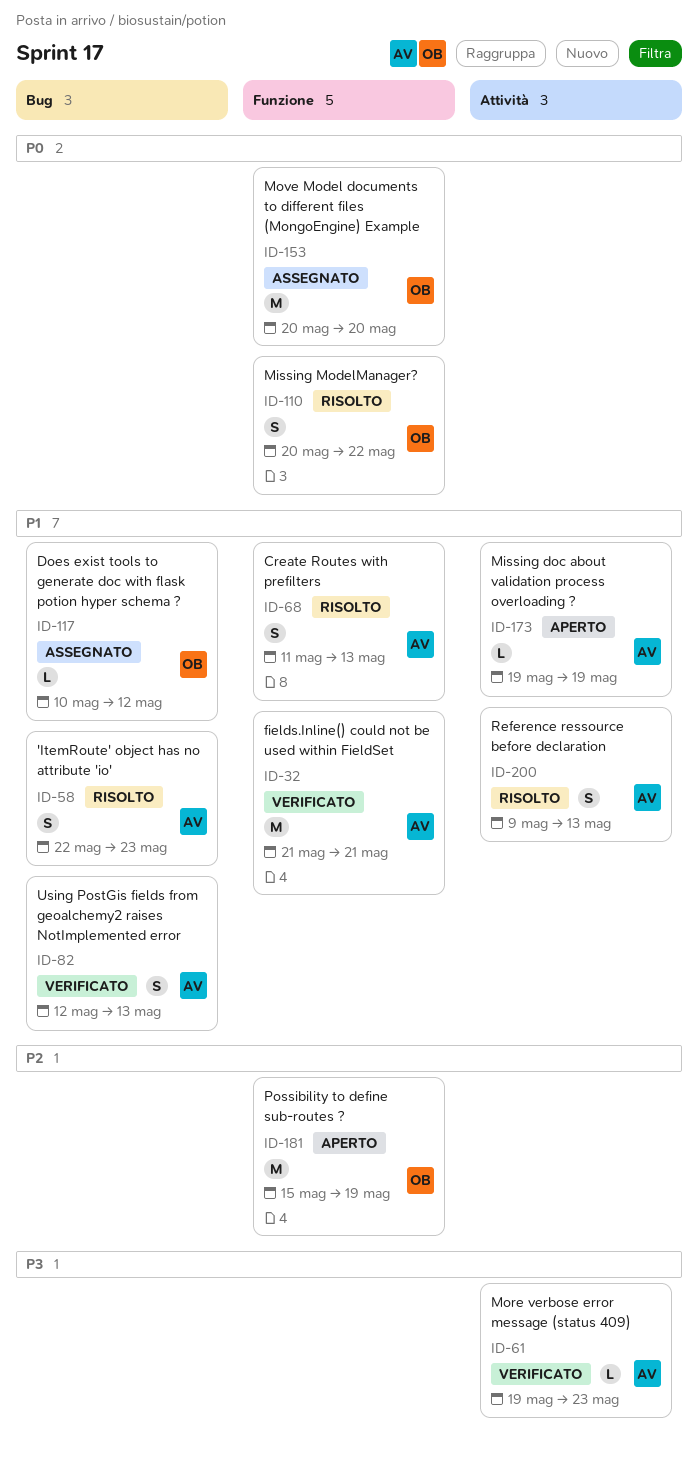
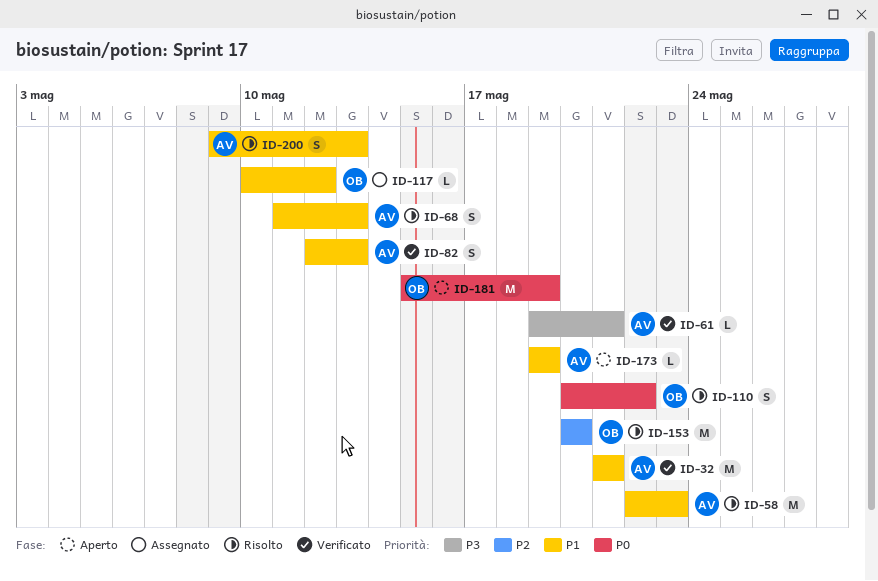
ID-58, estimate: S -> M
ID-61, due: May 23 -> May 21
ID-153, status: Assegnato -> Risolto
ID-153, priority: P0 -> P2
ID-181, priority: P2 -> P0

